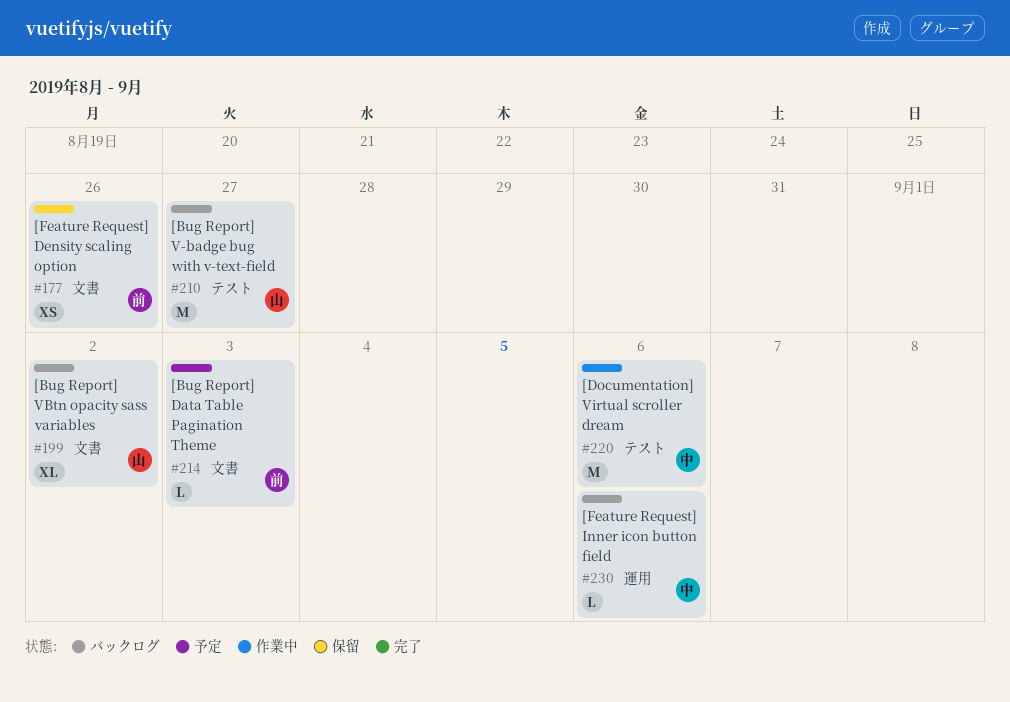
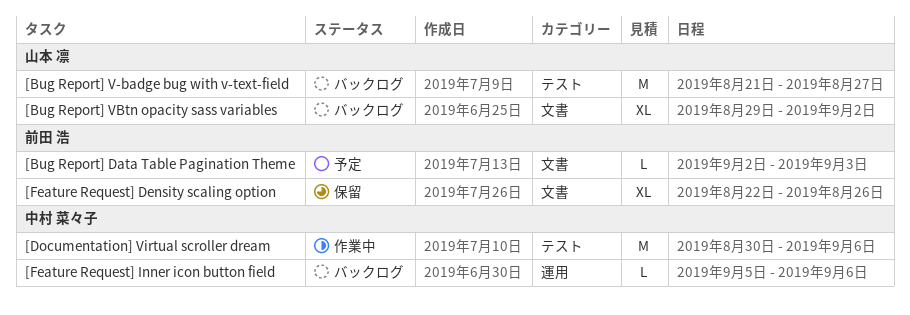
[Feature Request] Density scaling option, estimate: XS -> XL

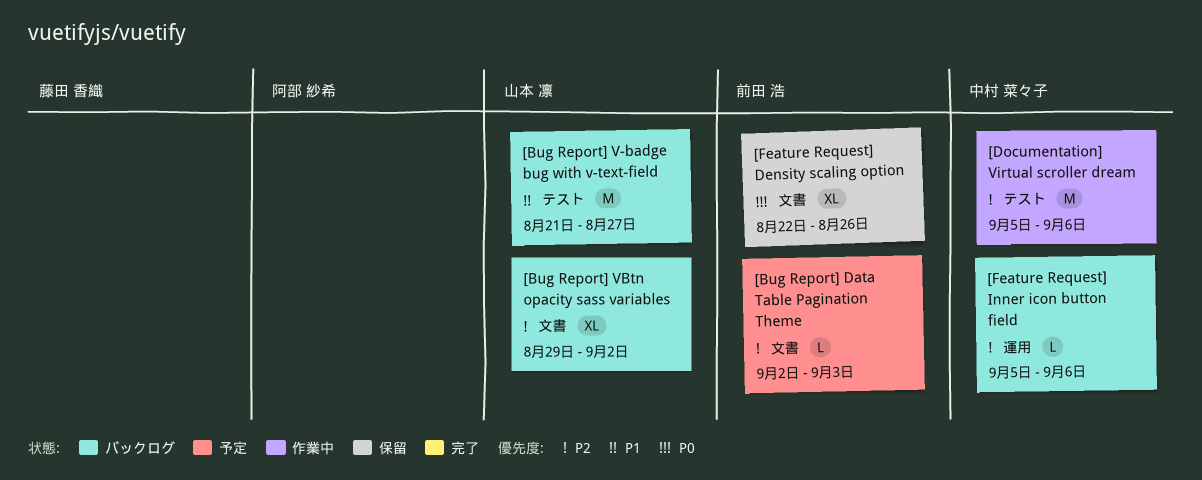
[Documentation] Virtual scroller dream, start: Aug 30 -> Sep 5

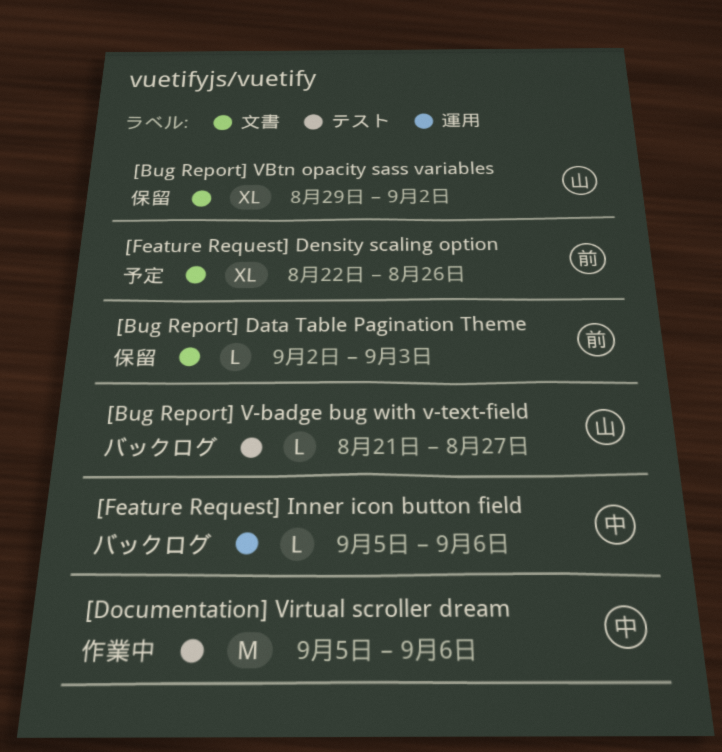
[Bug Report] Data Table Pagination Theme, status: 予定 -> 保留
[Bug Report] V-badge bug with v-text-field, estimate: M -> L
[Bug Report] VBtn opacity sass variables, status: バックログ -> 保留
[Feature Request] Density scaling option, status: 保留 -> 予定

